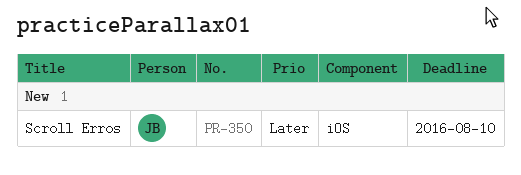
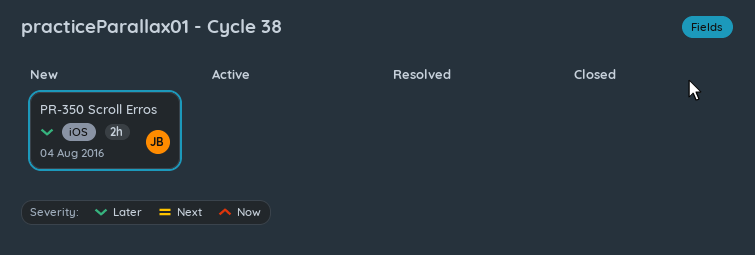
PR-350, due: Aug 10 -> Aug 4

